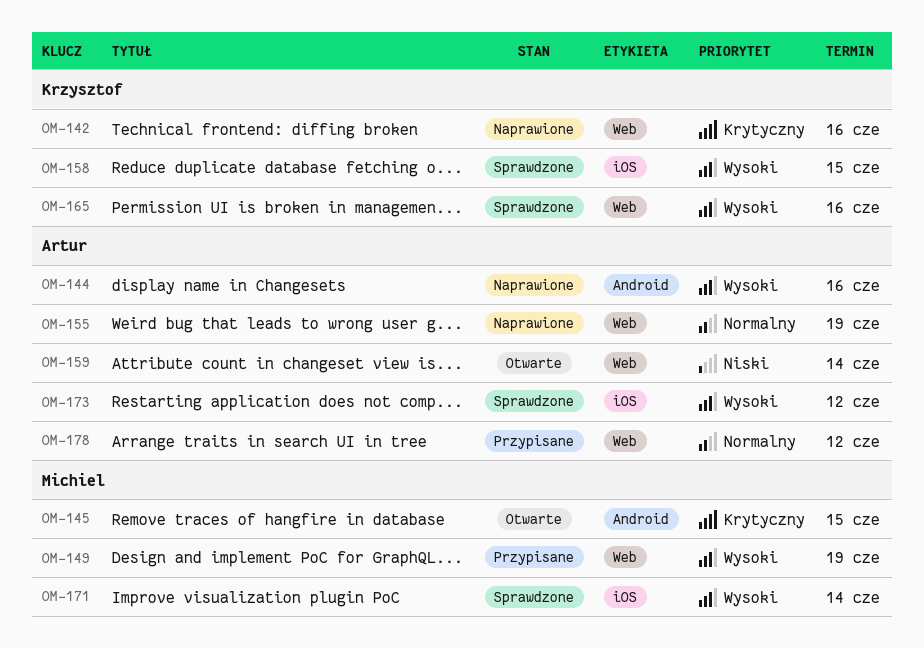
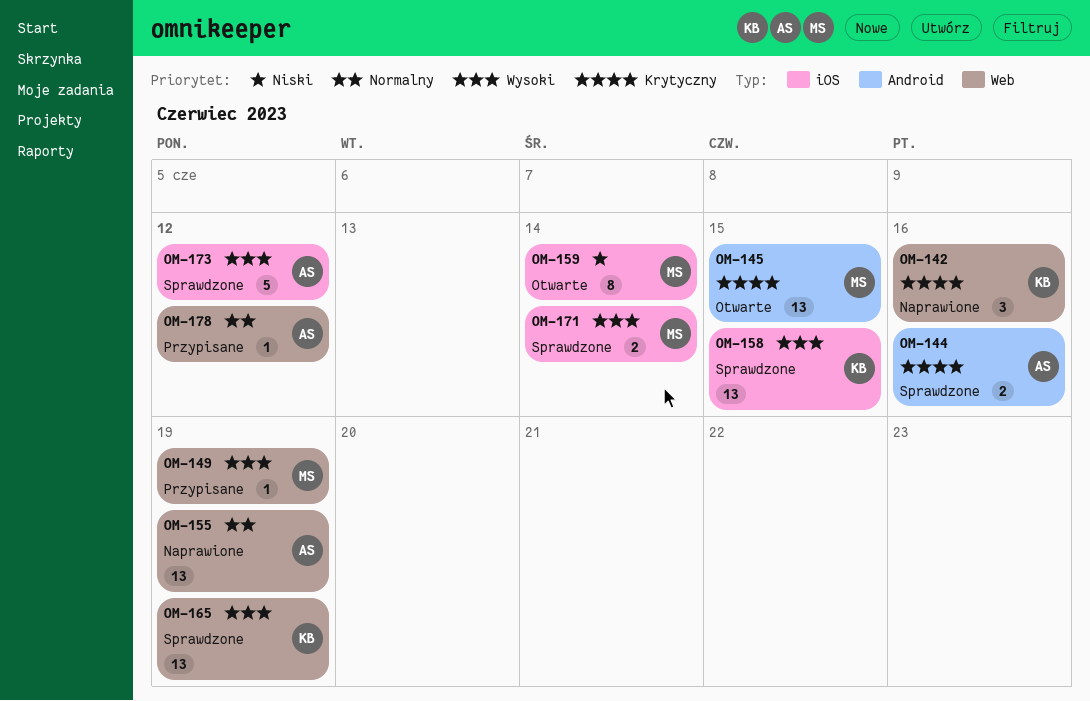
OM-144, status: Naprawione -> Sprawdzone
OM-144, priority: Wysoki -> Krytyczny
OM-159, owner: Artur -> Michiel
OM-159, label: Web -> iOS
OM-165, due: Jun 16 -> Jun 19

